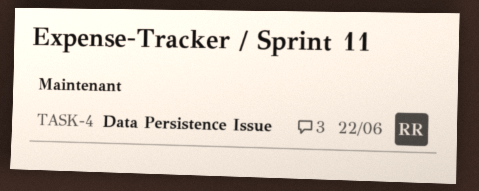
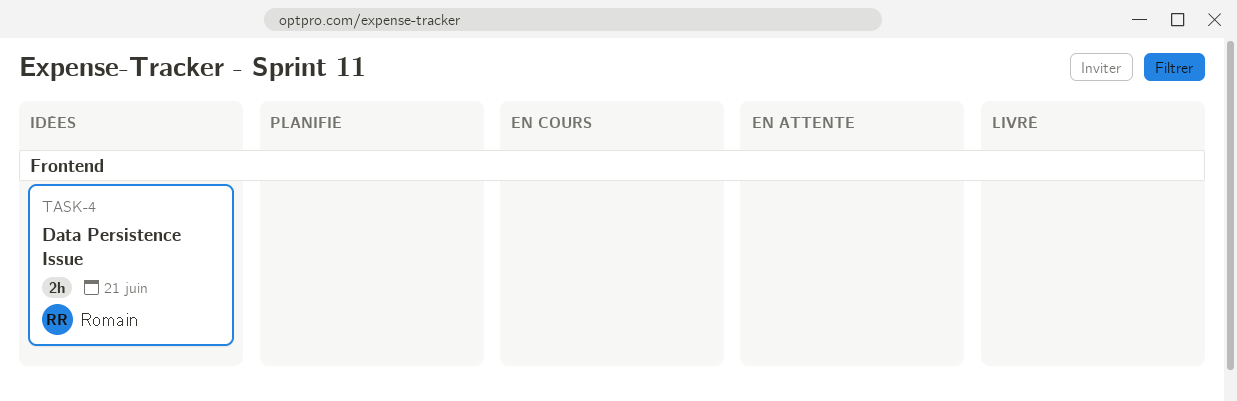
TASK-4, due: Jun 22 -> Jun 21

